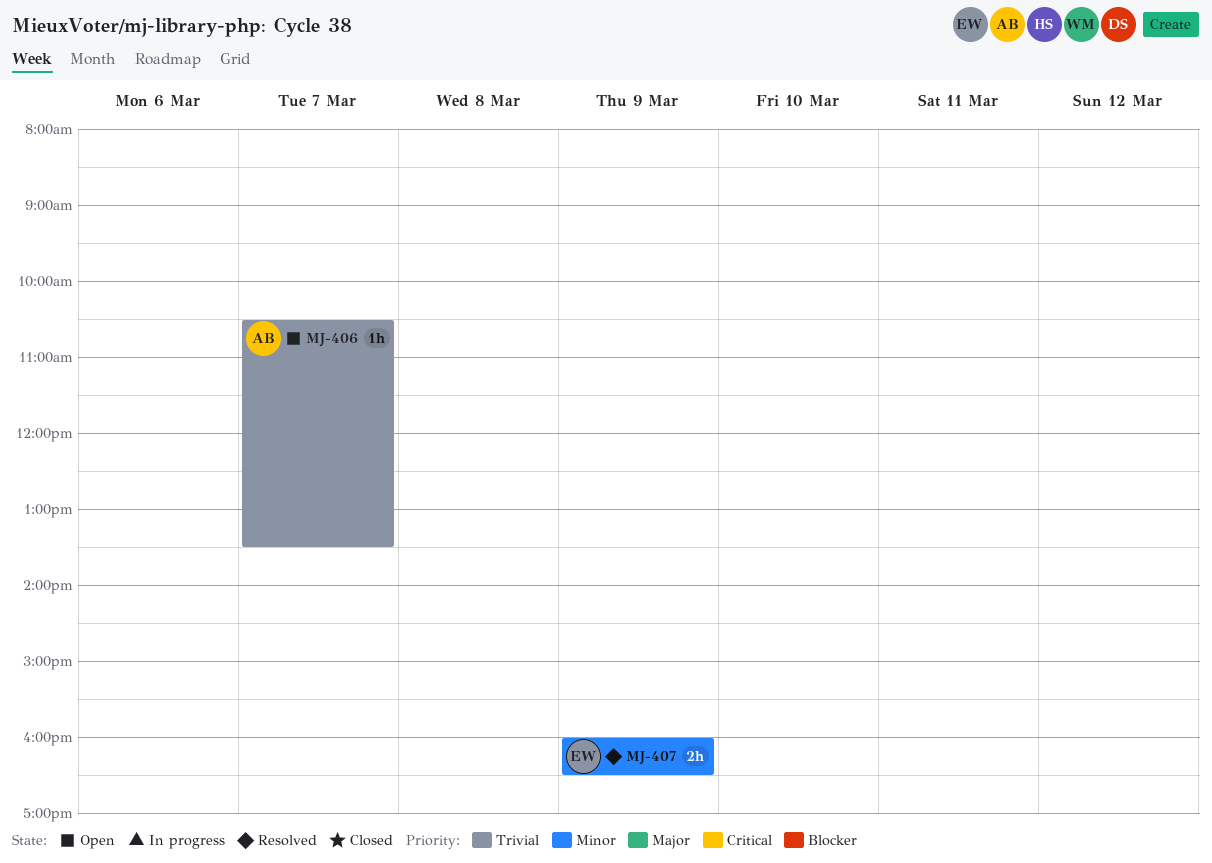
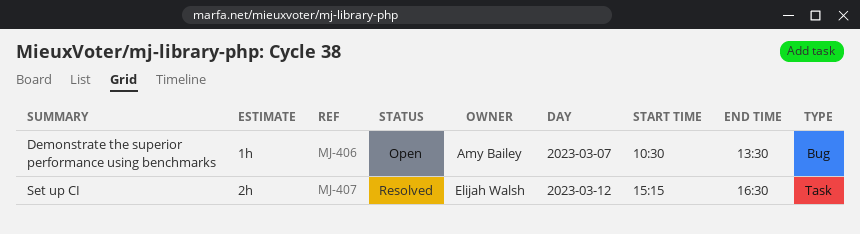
MJ-407, day: Mar 9 -> Mar 12
MJ-407, begins: 16:00 -> 15:15

